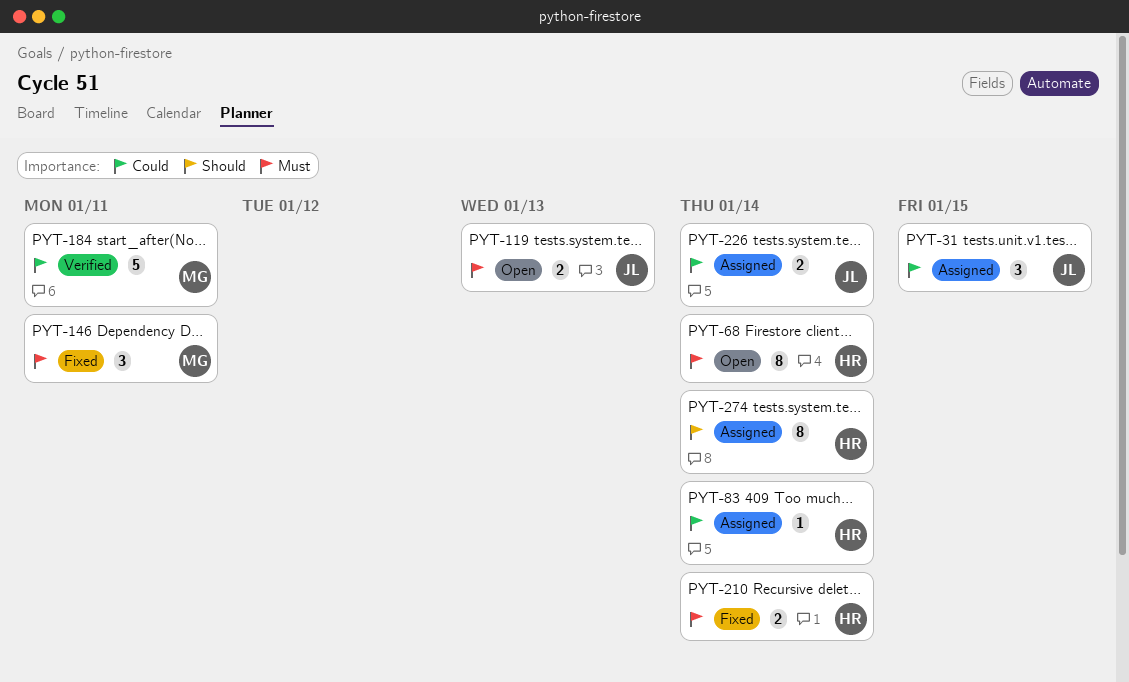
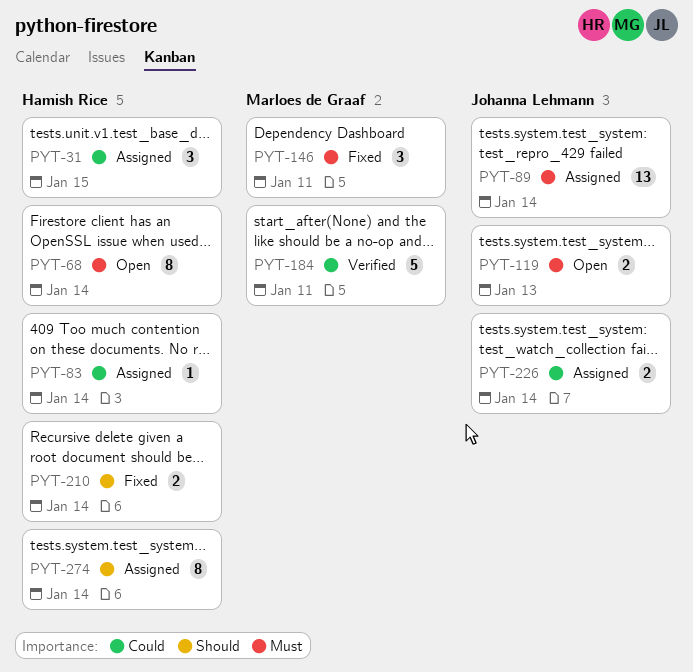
PYT-31, owner: Johanna Lehmann -> Hamish Rice
PYT-89: none -> present
PYT-210, priority: Must -> Should

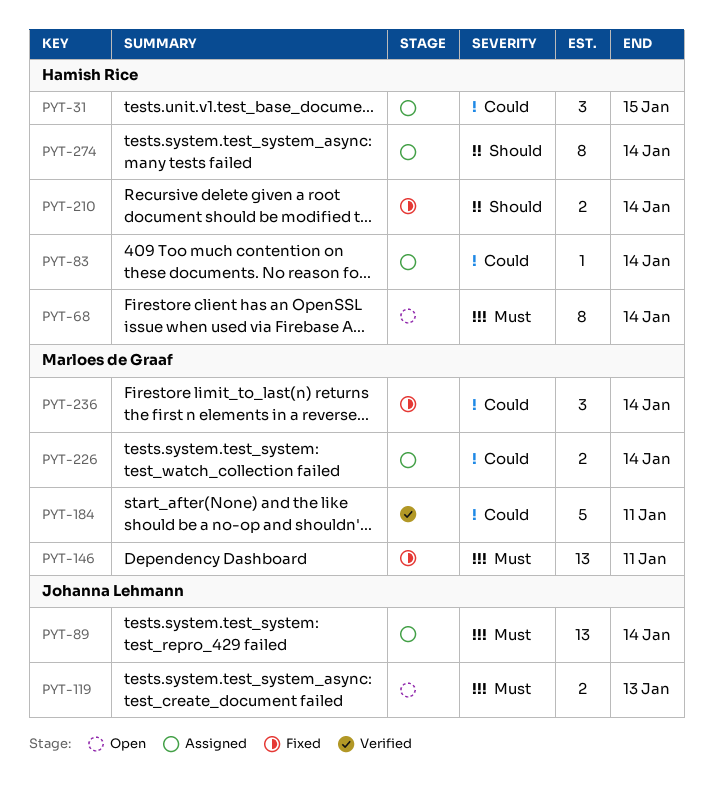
PYT-146, estimate: 3 -> 13
PYT-226, owner: Johanna Lehmann -> Marloes de Graaf
PYT-236: none -> present

